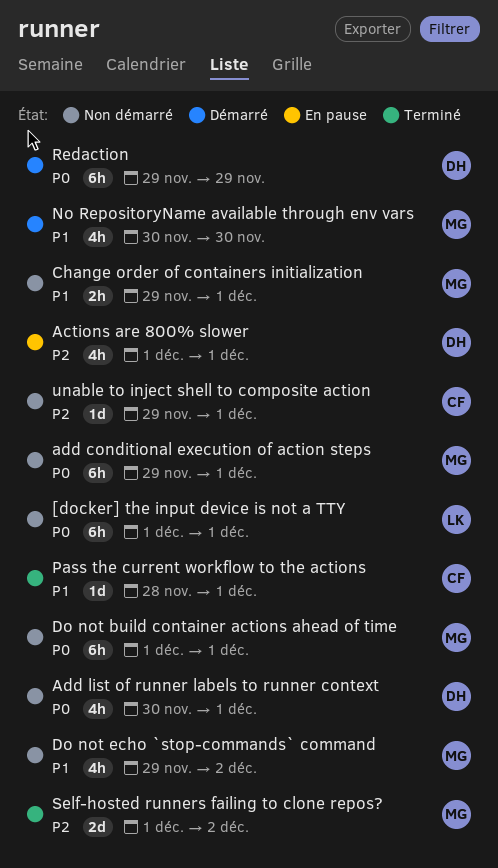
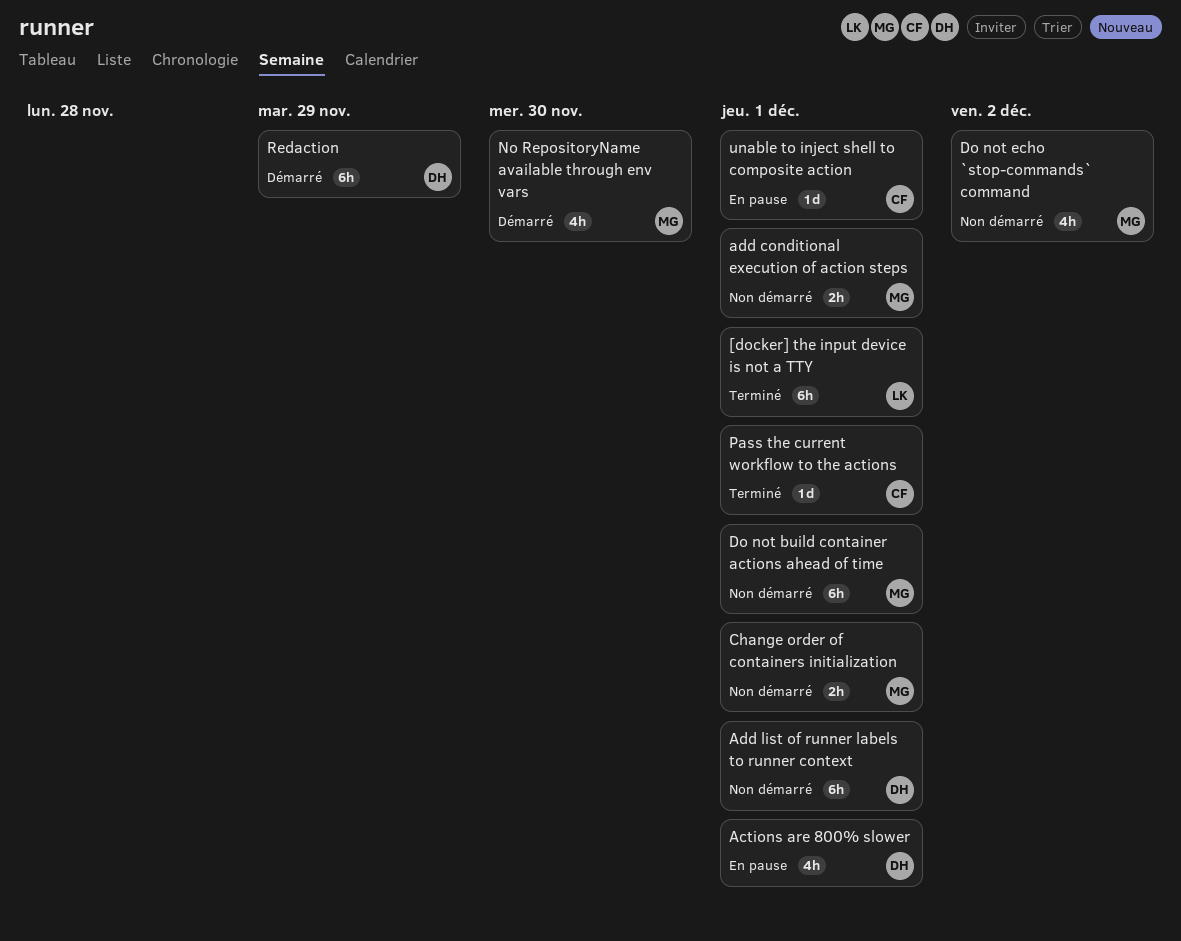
[docker] the input device is not a TTY, status: Non démarré -> Terminé
add conditional execution of action steps, estimate: 6h -> 2h
Add list of runner labels to runner context, estimate: 4h -> 6h
Self-hosted runners failing to clone repos?: present -> none
unable to inject shell to composite action, status: Non démarré -> En pause

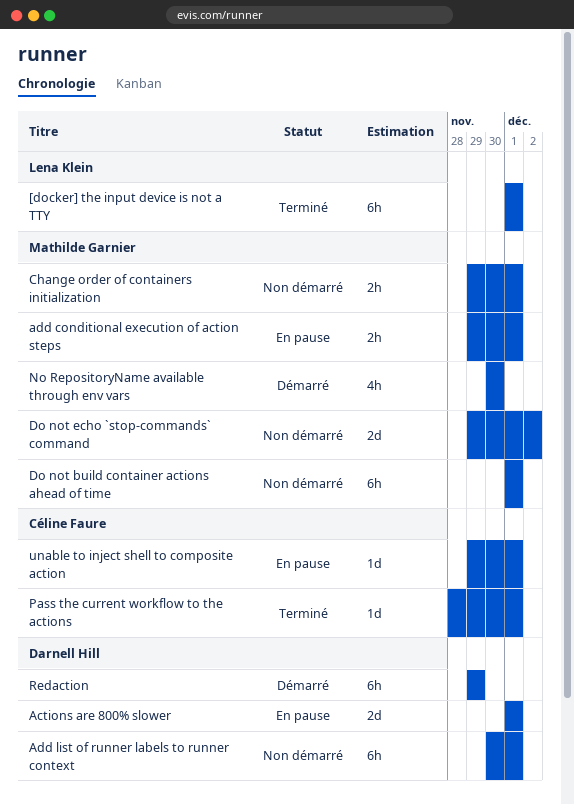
Actions are 800% slower, estimate: 4h -> 2d
add conditional execution of action steps, status: Non démarré -> En pause
Do not echo `stop-commands` command, estimate: 4h -> 2d

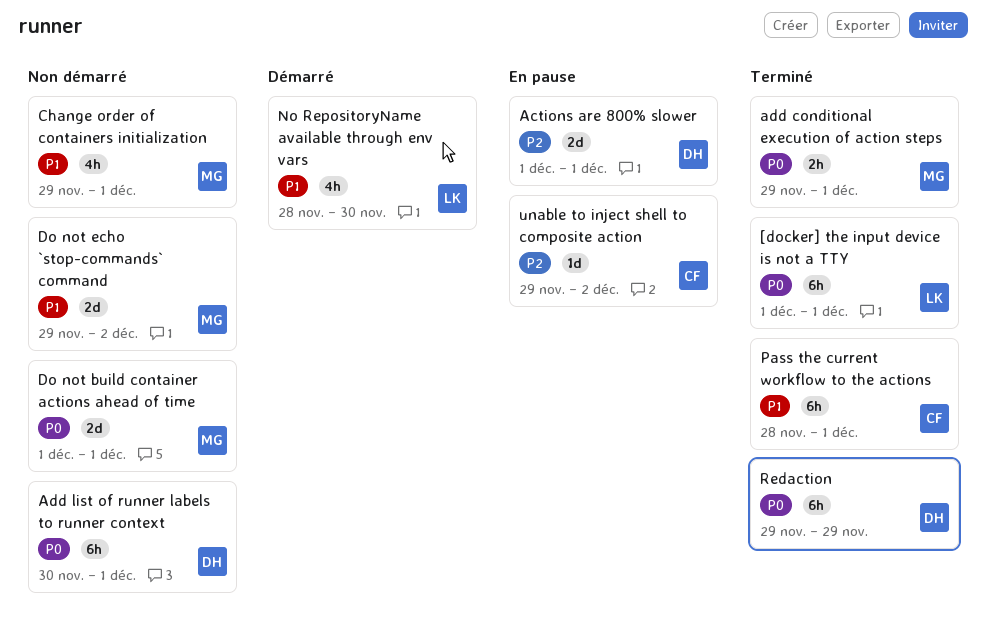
add conditional execution of action steps, status: En pause -> Terminé
Change order of containers initialization, estimate: 2h -> 4h
Do not build container actions ahead of time, estimate: 6h -> 2d
No RepositoryName available through env vars, owner: Mathilde Garnier -> Lena Klein
No RepositoryName available through env vars, start: Nov 30 -> Nov 28
Pass the current workflow to the actions, estimate: 1d -> 6h
Redaction, status: Démarré -> Terminé
unable to inject shell to composite action, due: Dec 1 -> Dec 2

